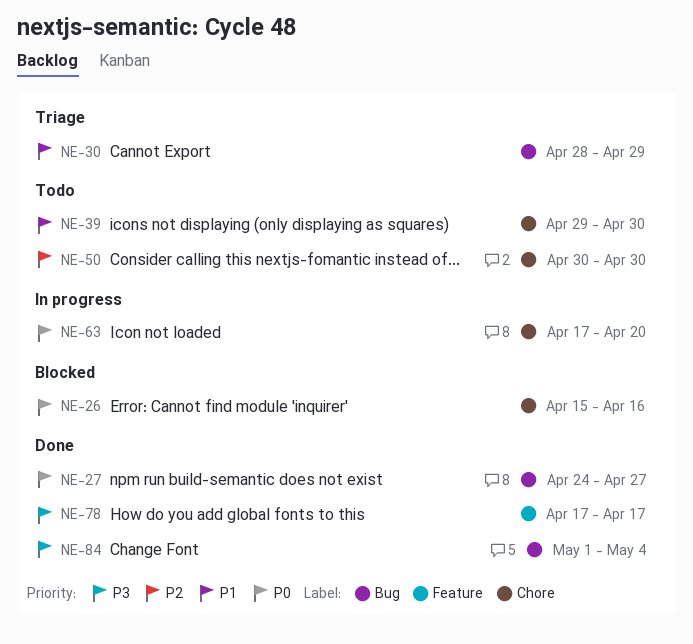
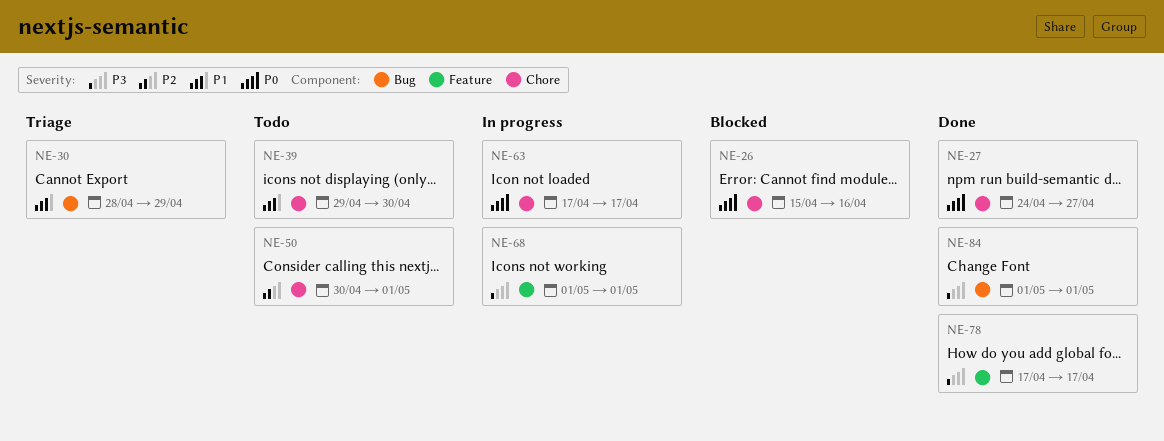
NE-27, label: Bug -> Chore
NE-50, due: Apr 30 -> May 1
NE-63, due: Apr 20 -> Apr 17
NE-68: none -> present
NE-84, due: May 4 -> May 1

